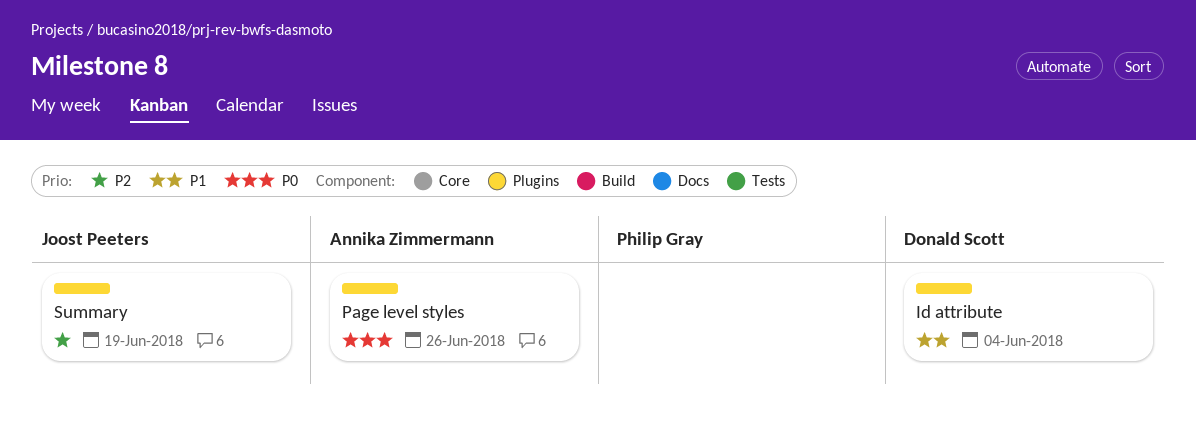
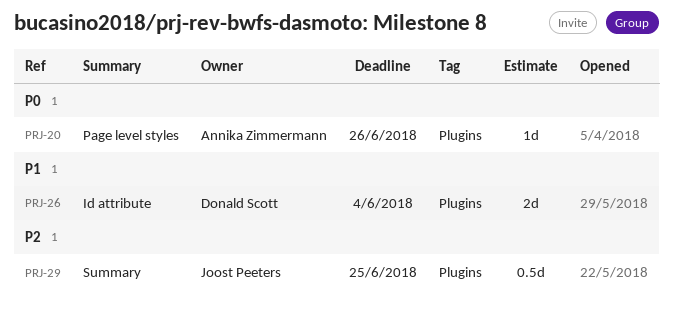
Summary, due: Jun 19 -> Jun 25

